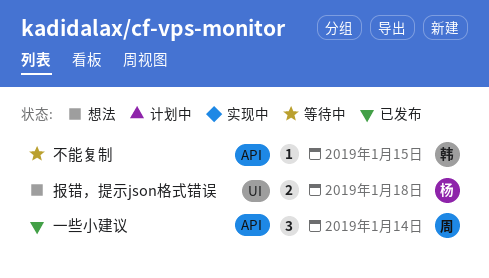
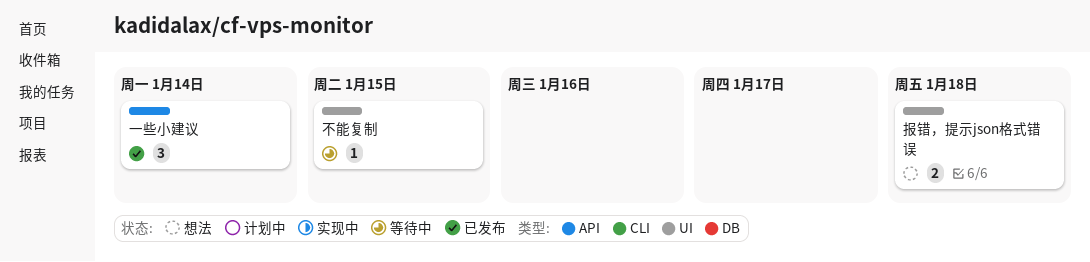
不能复制, label: API -> UI

